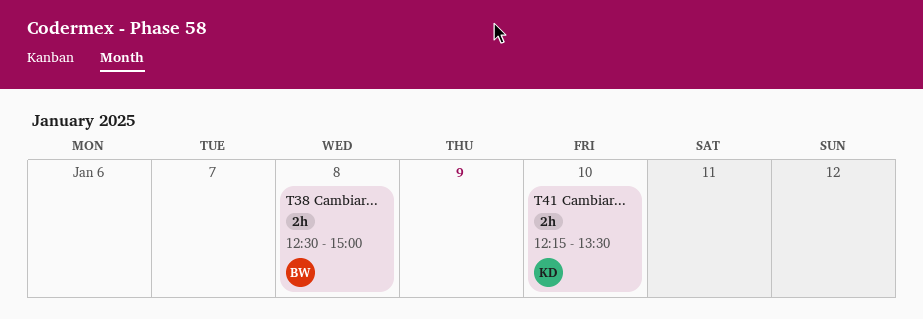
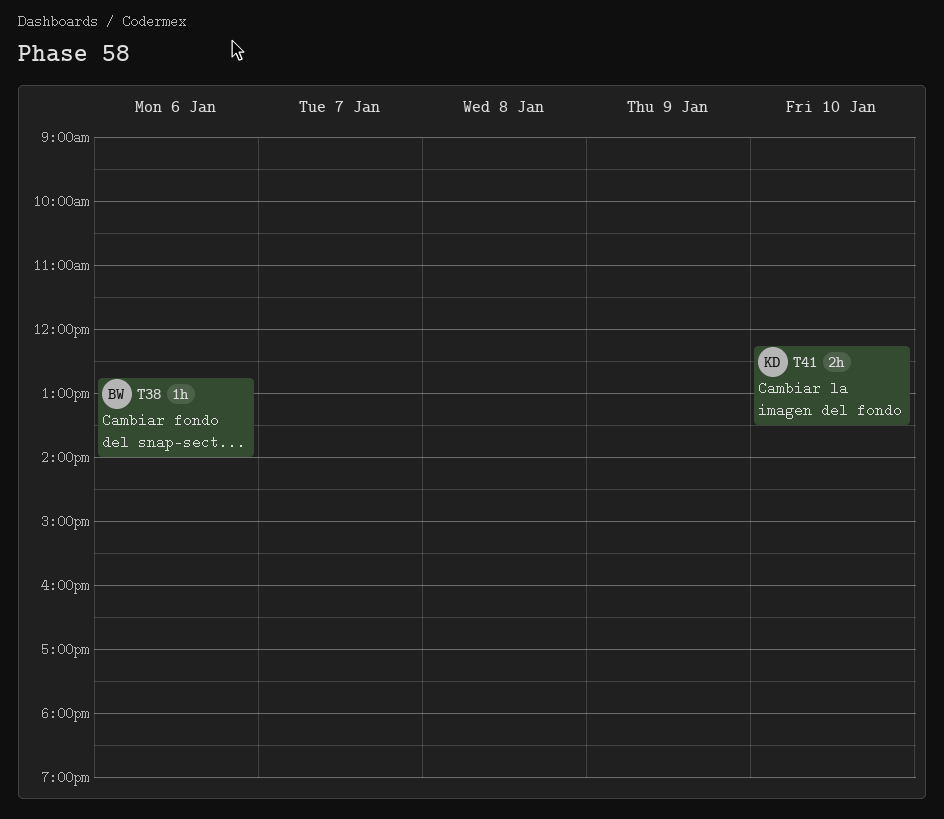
T38, estimate: 2h -> 1h
T38, day: Jan 8 -> Jan 6
T38, begins: 12:30 -> 12:45
T38, ends: 15:00 -> 14:00

